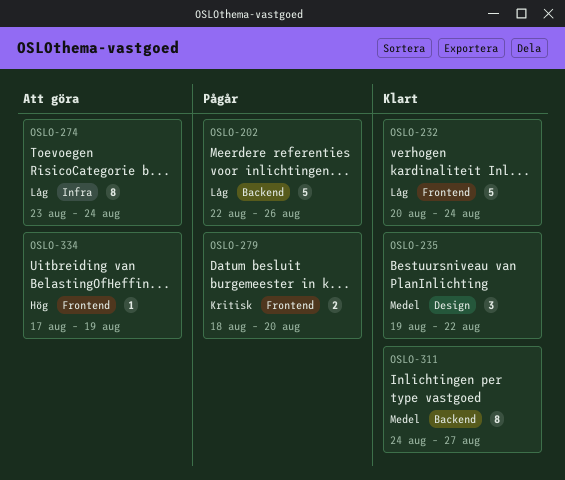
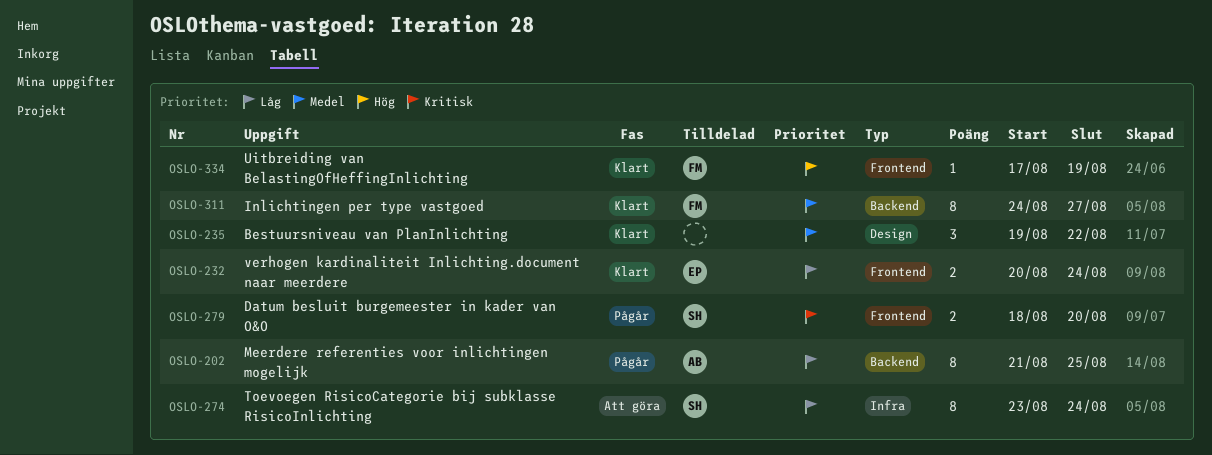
OSLO-202, estimate: 5 -> 8
OSLO-202, start: Aug 22 -> Aug 21
OSLO-202, due: Aug 26 -> Aug 25
OSLO-232, estimate: 5 -> 2
OSLO-334, status: Att göra -> Klart

